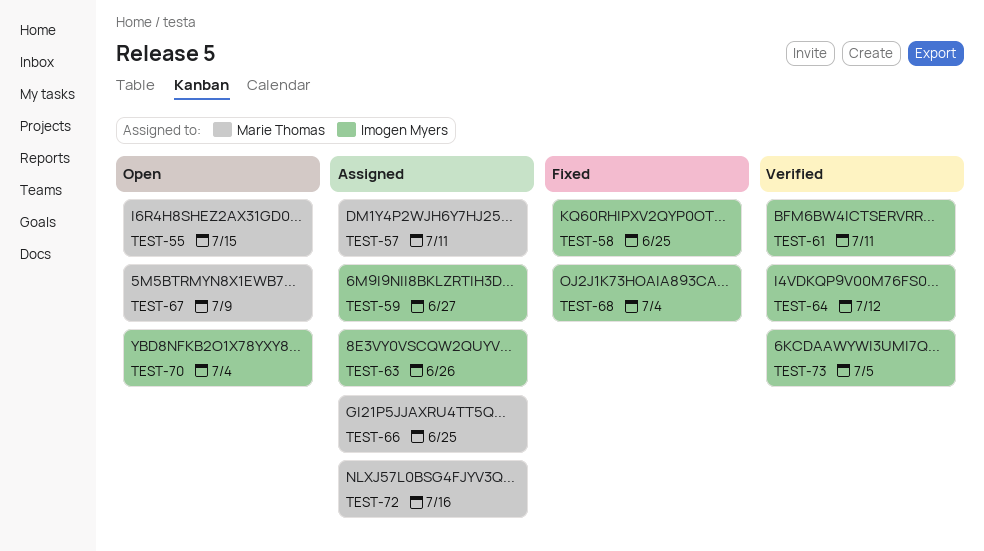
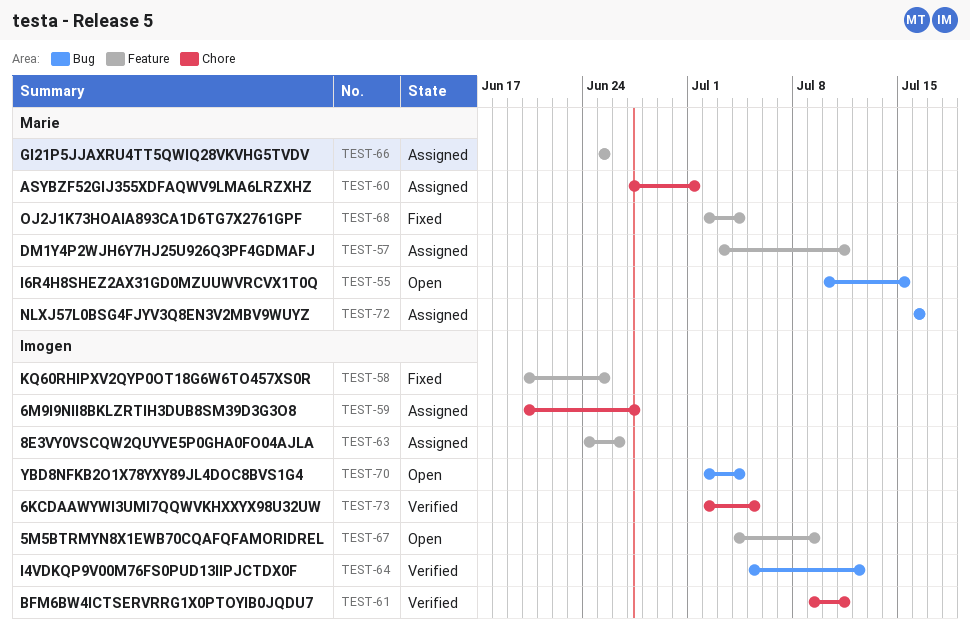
TEST-60: none -> present
TEST-67, owner: Marie Thomas -> Imogen Myers
TEST-68, owner: Imogen Myers -> Marie Thomas

